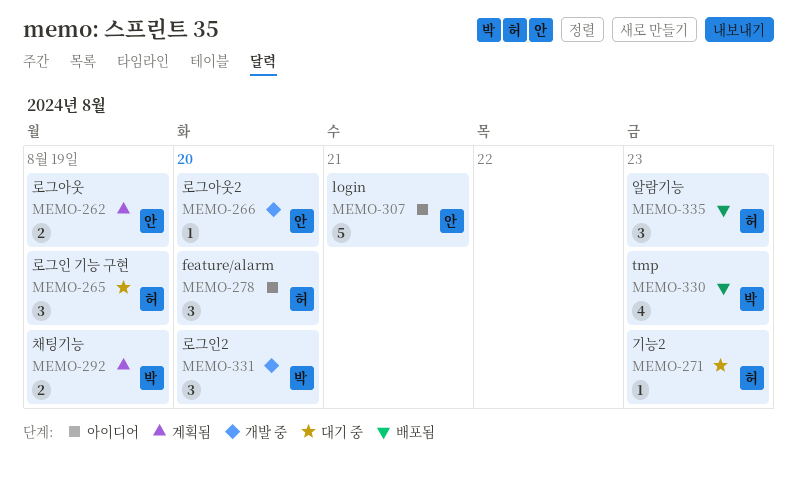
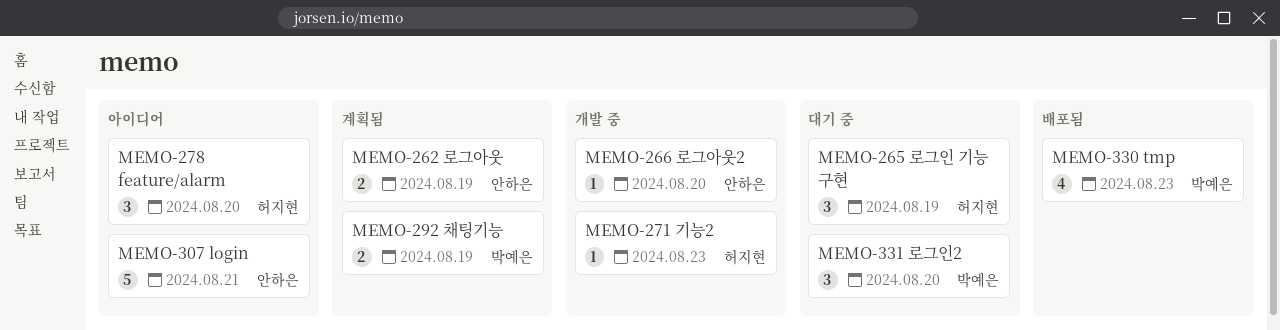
MEMO-271, status: 대기 중 -> 개발 중
MEMO-331, status: 개발 중 -> 대기 중
MEMO-335: present -> none

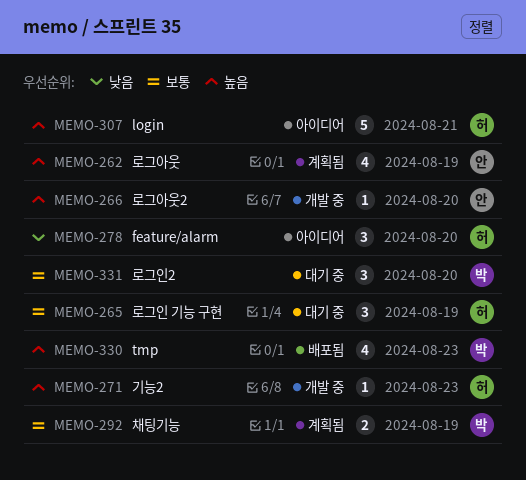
MEMO-262, estimate: 2 -> 4
MEMO-307, owner: 안하은 -> 허지현

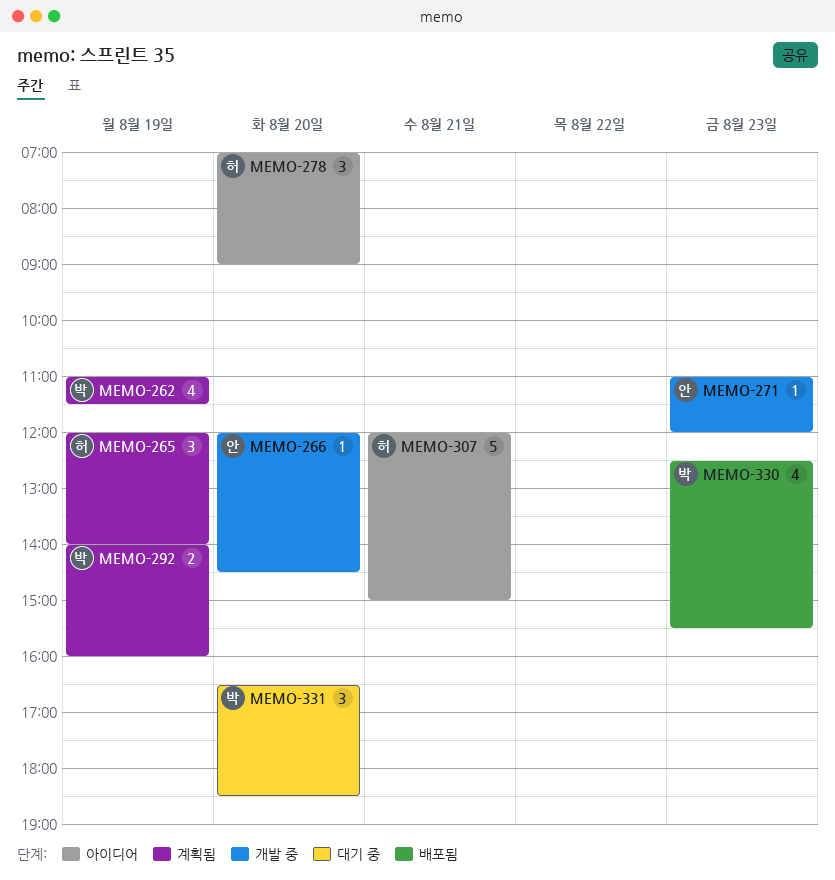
MEMO-262, owner: 안 -> 박
MEMO-265, status: 대기 중 -> 계획됨
MEMO-271, owner: 허 -> 안

